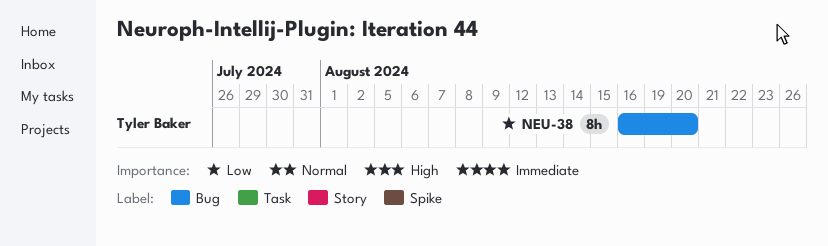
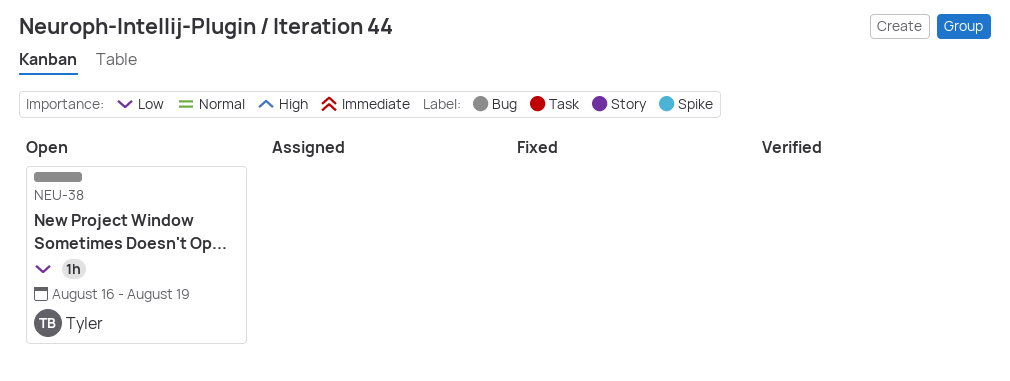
NEU-38, estimate: 8h -> 1h
NEU-38, due: Aug 20 -> Aug 19

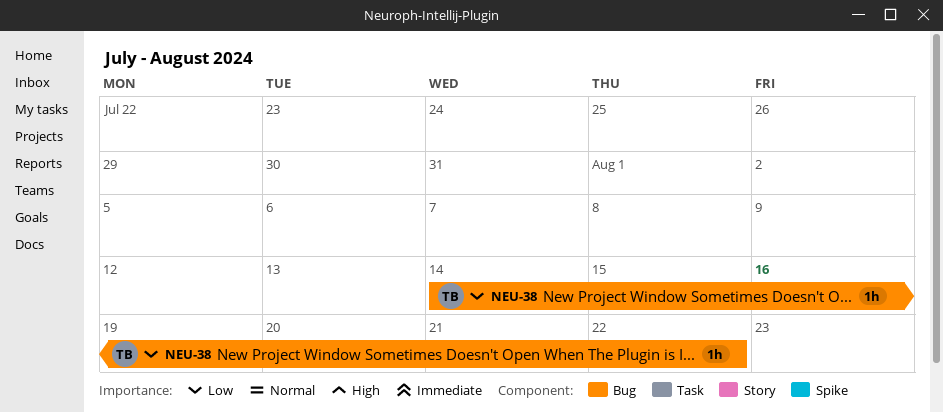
NEU-38, start: Aug 16 -> Aug 14
NEU-38, due: Aug 19 -> Aug 22

